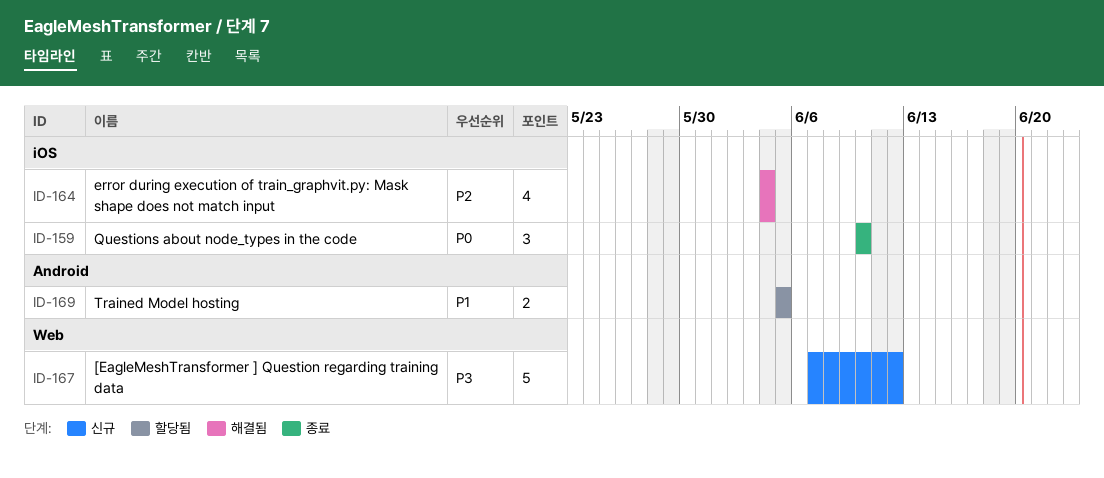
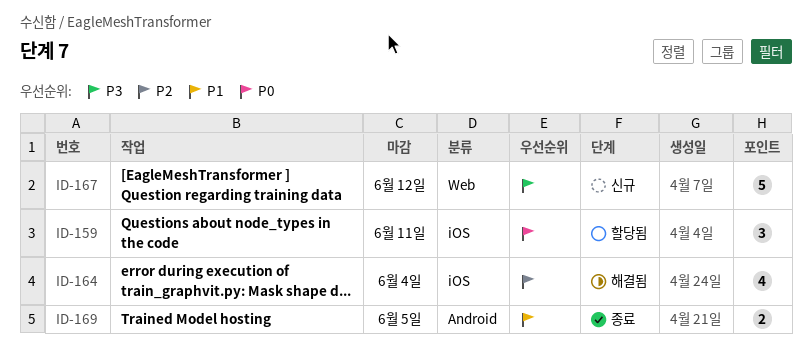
ID-159, status: 종료 -> 할당됨
ID-159, due: Jun 10 -> Jun 11
ID-169, status: 할당됨 -> 종료

